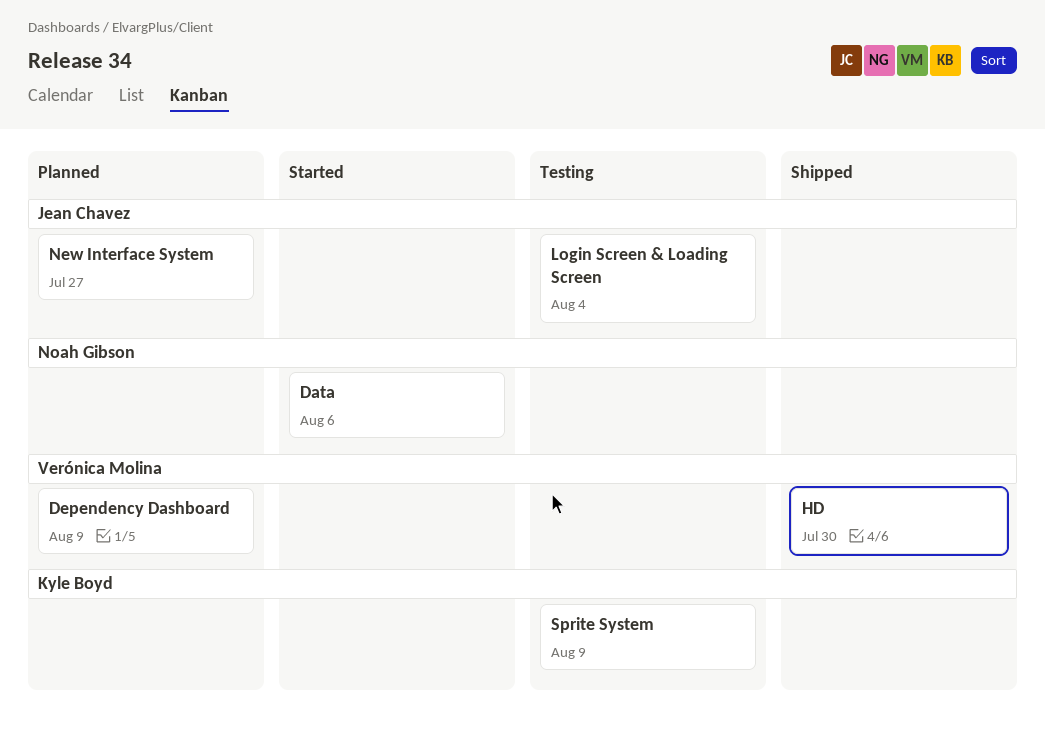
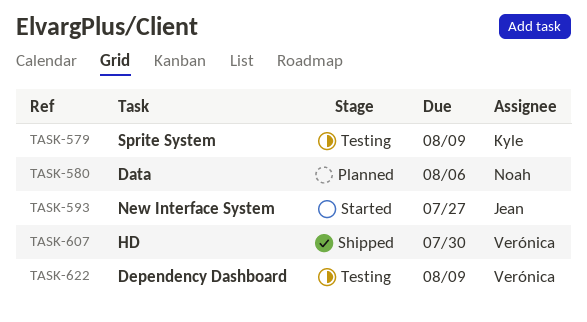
Data, status: Started -> Planned
Dependency Dashboard, status: Planned -> Testing
Login Screen & Loading Screen: present -> none
New Interface System, status: Planned -> Started

